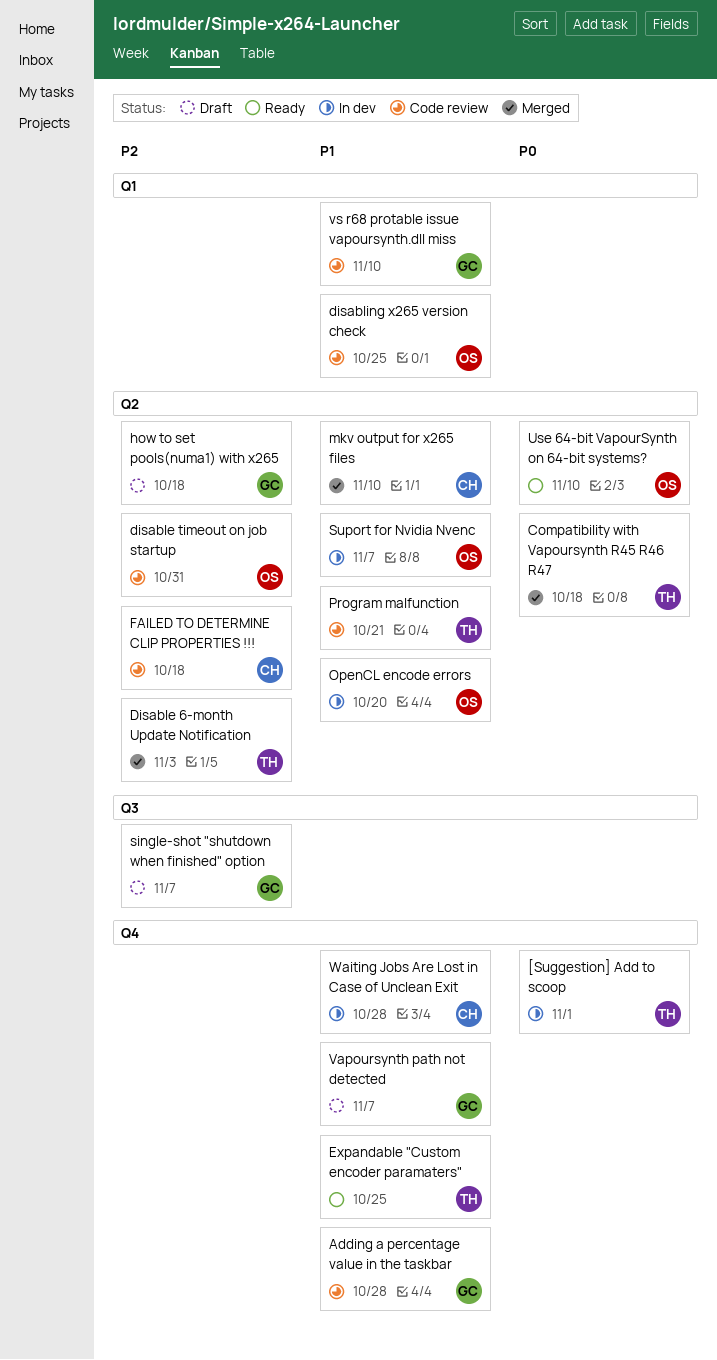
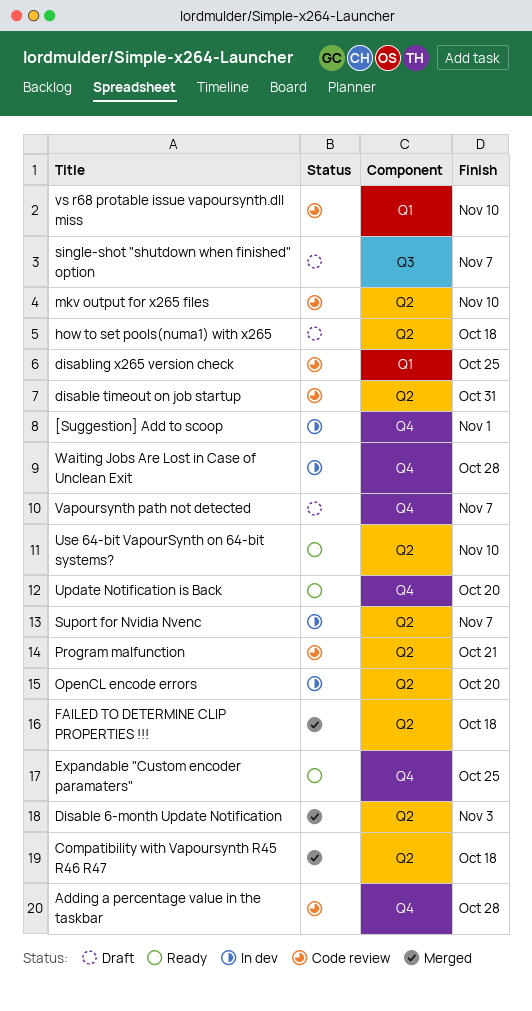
FAILED TO DETERMINE CLIP PROPERTIES !!!, status: Code review -> Merged
mkv output for x265 files, status: Merged -> Code review
Update Notification is Back: none -> present

